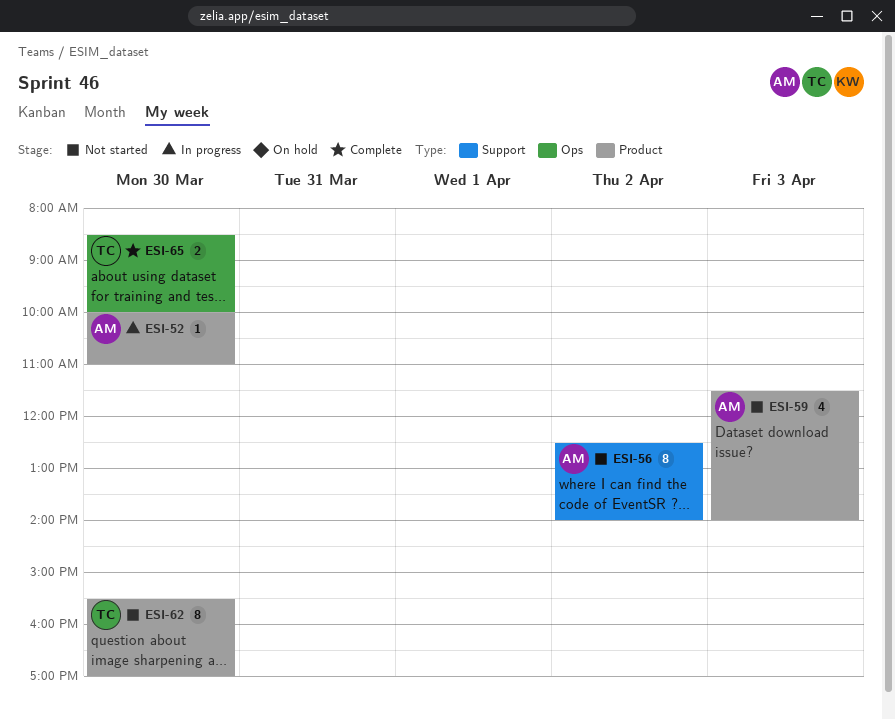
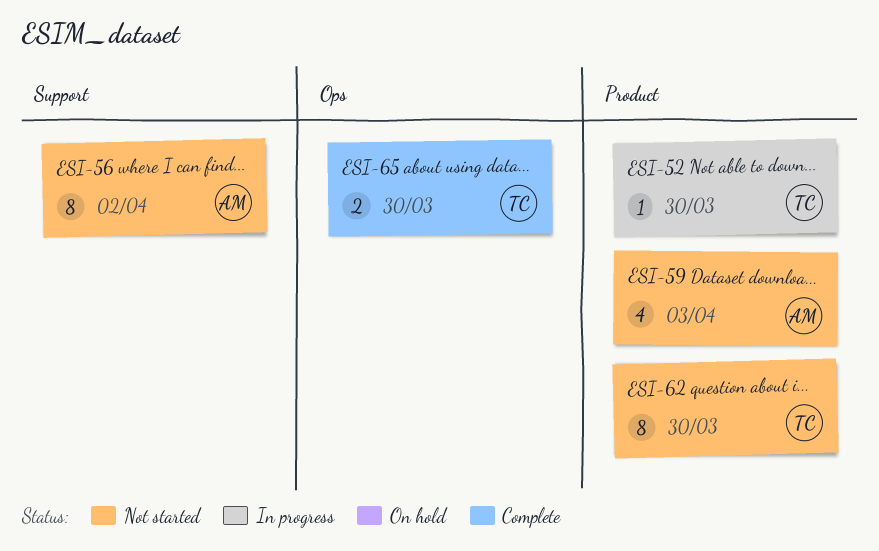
ESI-52, owner: AM -> TC

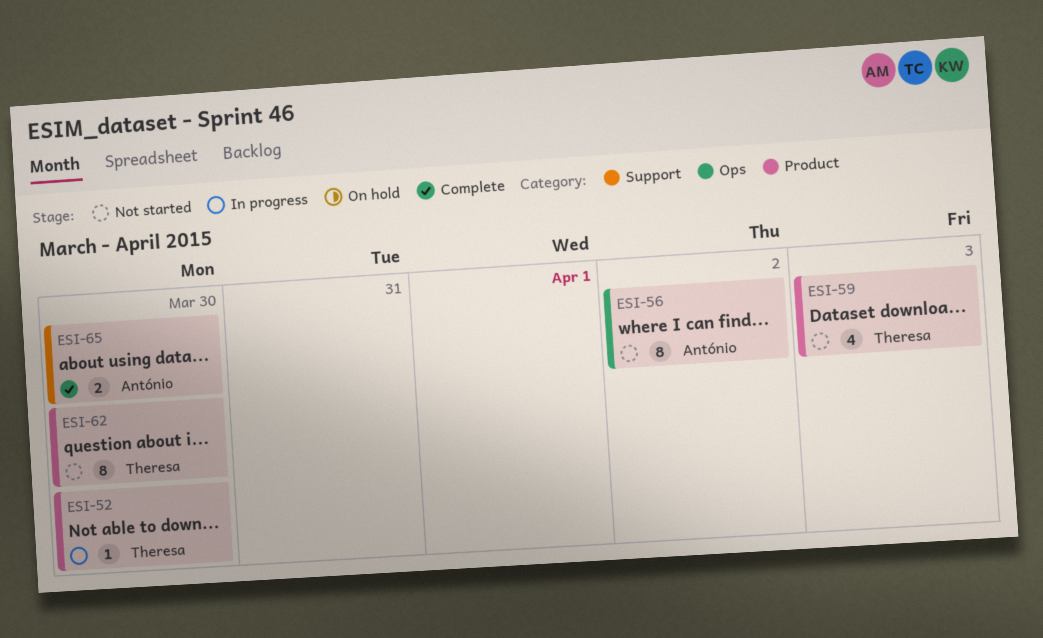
ESI-56, label: Support -> Ops
ESI-59, owner: António -> Theresa
ESI-65, owner: Theresa -> António
ESI-65, label: Ops -> Support

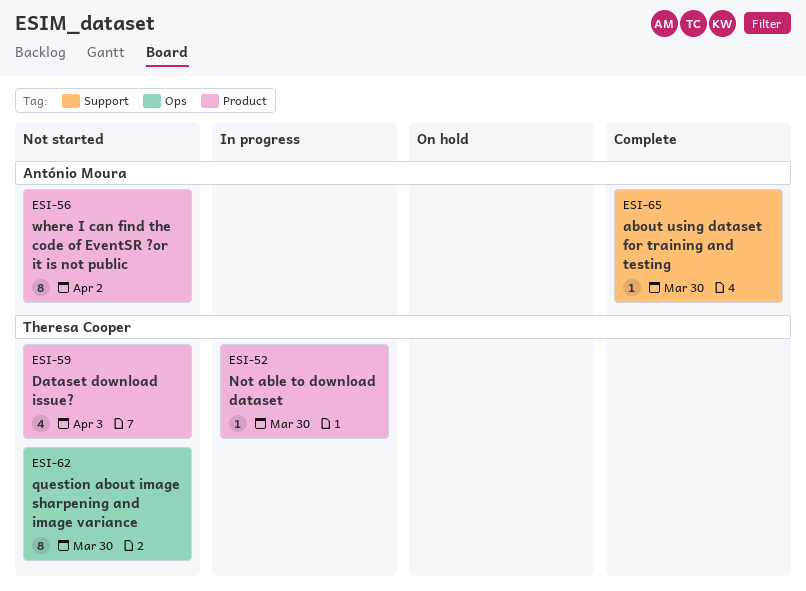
ESI-56, label: Ops -> Product
ESI-62, label: Product -> Ops
ESI-65, estimate: 2 -> 1

